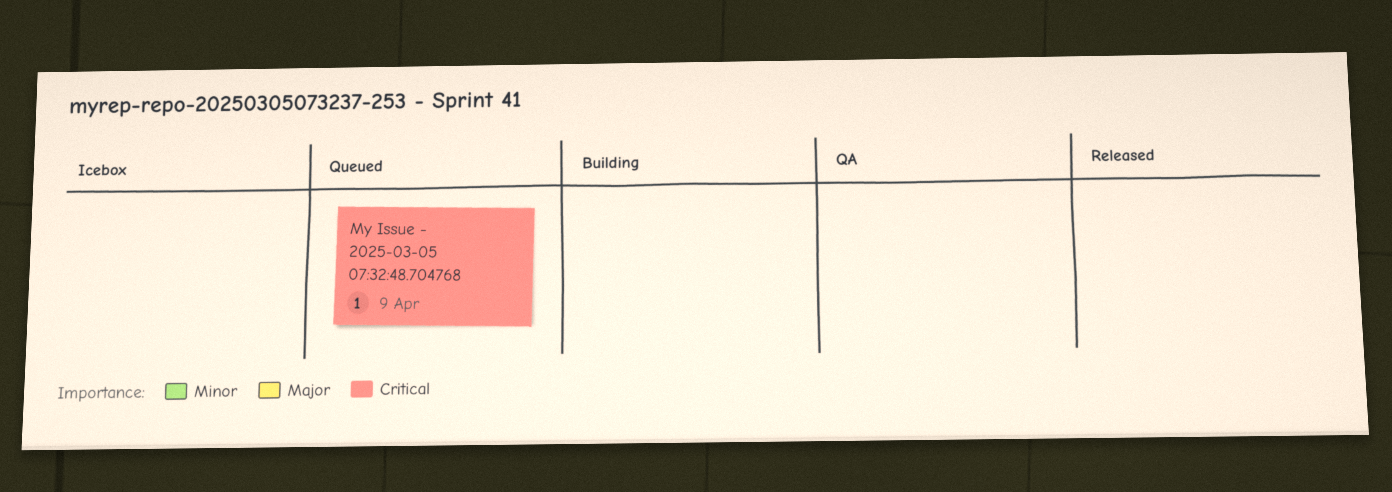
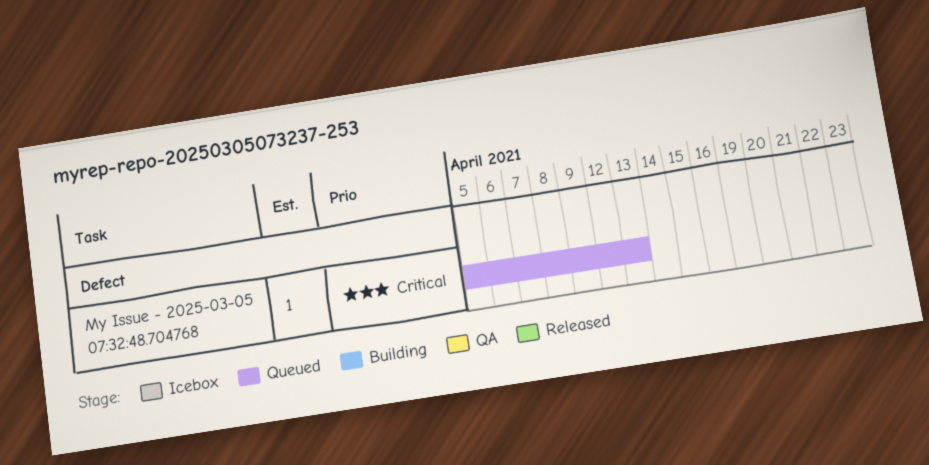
My Issue - 2025-03-05 07:32:48.704768, due: Apr 9 -> Apr 13

